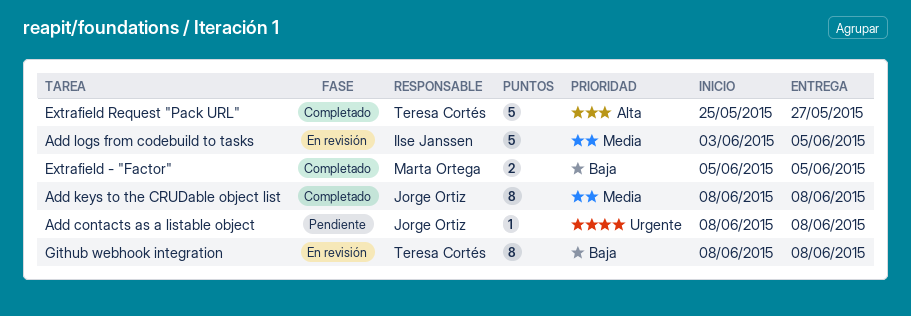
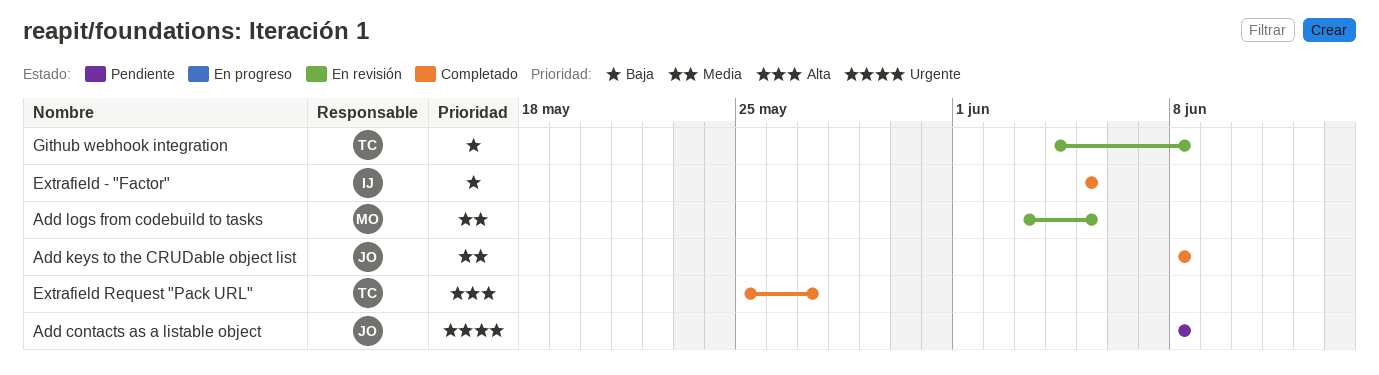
Add logs from codebuild to tasks, owner: Ilse Janssen -> Marta Ortega
Extrafield - "Factor", owner: Marta Ortega -> Ilse Janssen
Github webhook integration, start: Jun 8 -> Jun 4

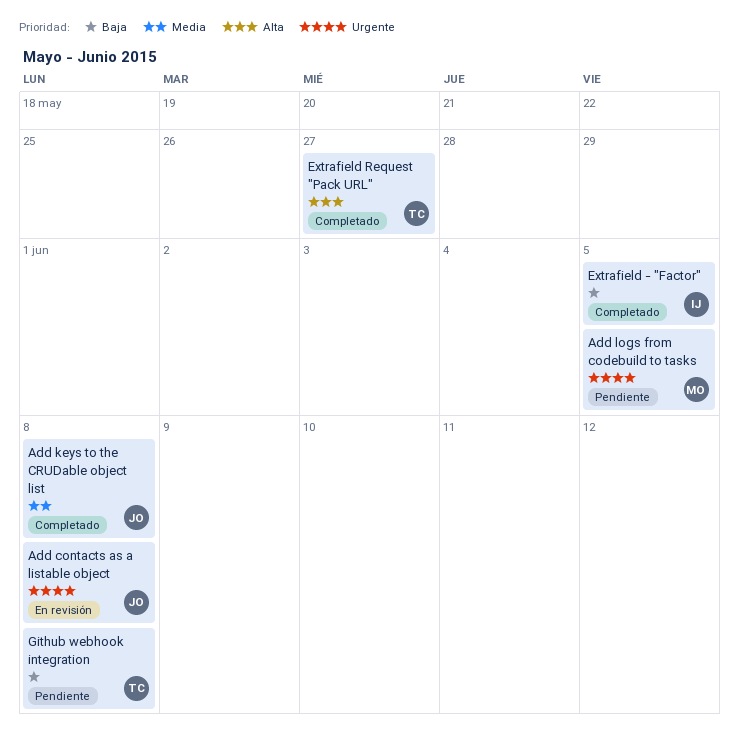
Add contacts as a listable object, status: Pendiente -> En revisión
Add logs from codebuild to tasks, status: En revisión -> Pendiente
Add logs from codebuild to tasks, priority: Media -> Urgente
Github webhook integration, status: En revisión -> Pendiente

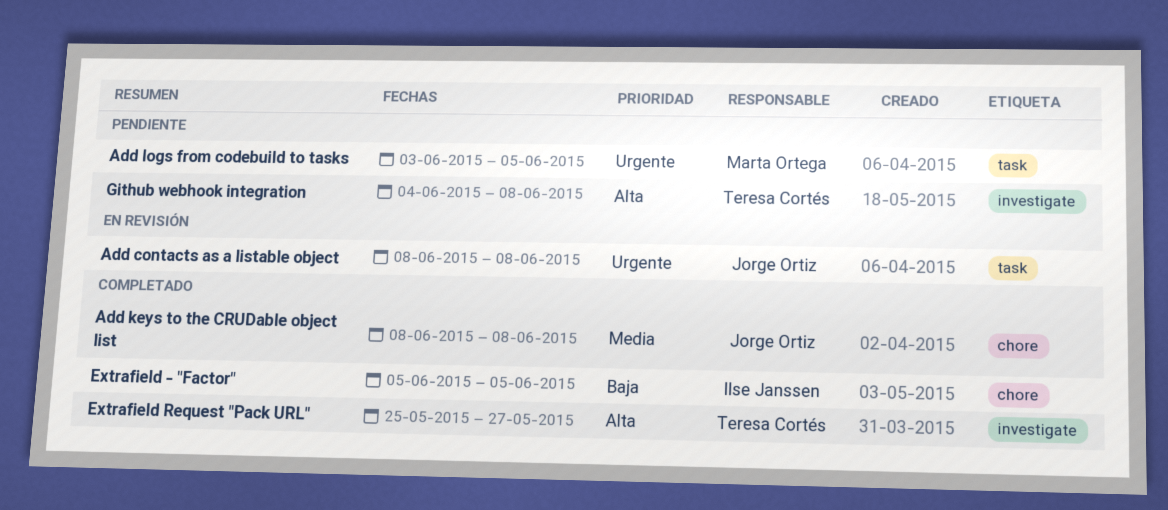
Github webhook integration, priority: Baja -> Alta

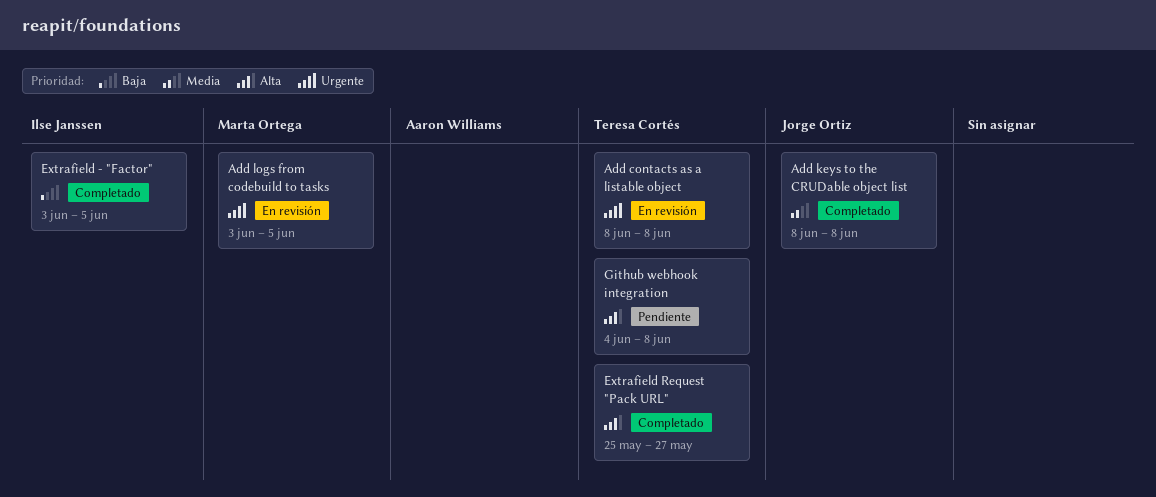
Add contacts as a listable object, owner: Jorge Ortiz -> Teresa Cortés
Add logs from codebuild to tasks, status: Pendiente -> En revisión
Extrafield - "Factor", start: Jun 5 -> Jun 3

